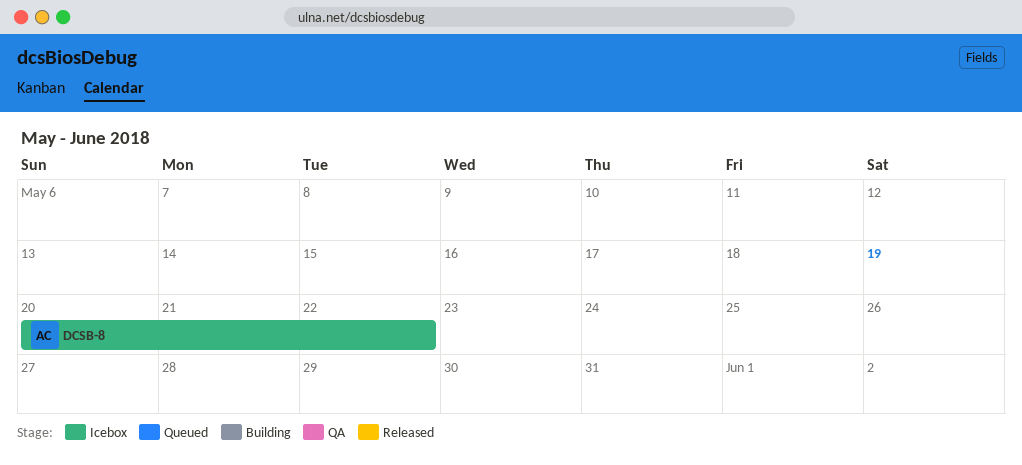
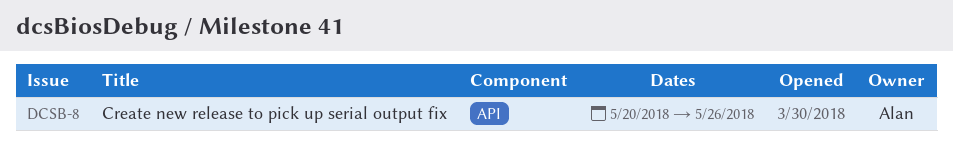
DCSB-8, due: May 22 -> May 26

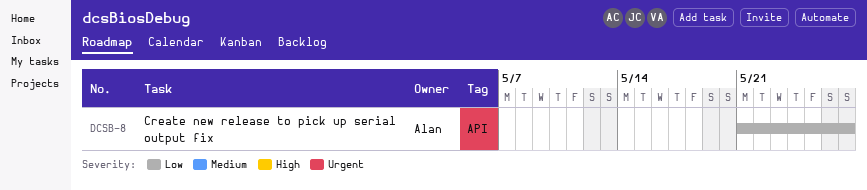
DCSB-8, start: May 20 -> May 21
DCSB-8, due: May 26 -> May 27

